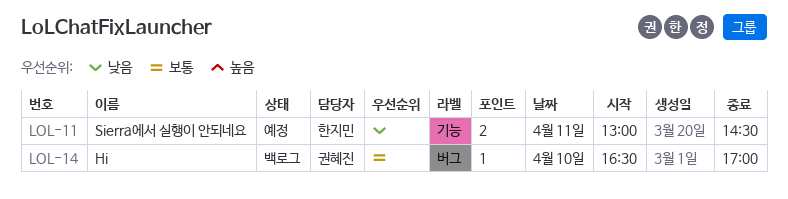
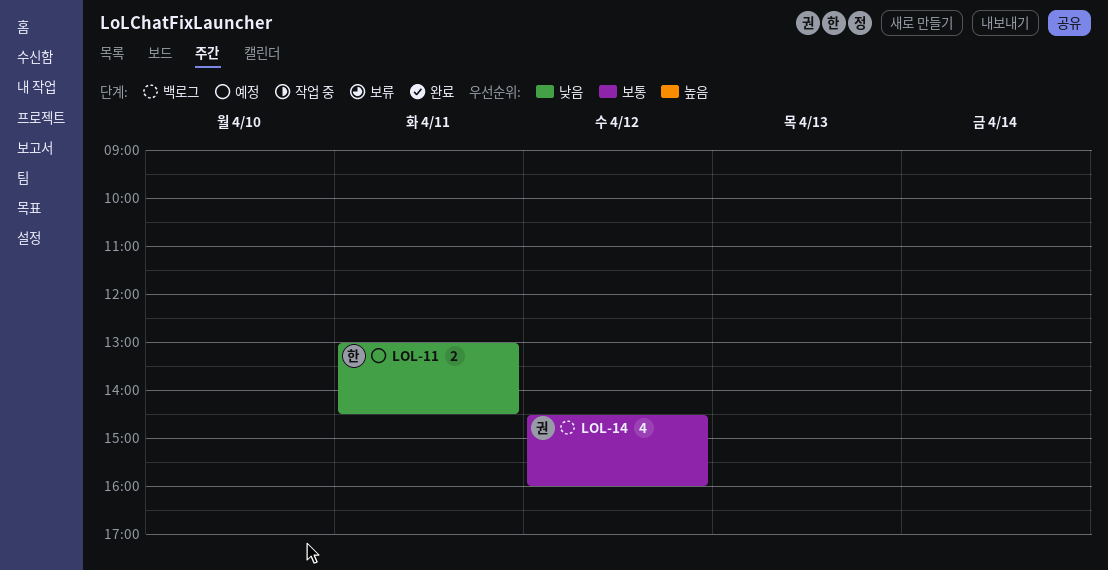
LOL-14, estimate: 1 -> 4
LOL-14, day: Apr 10 -> Apr 12
LOL-14, begins: 16:30 -> 14:30
LOL-14, ends: 17:00 -> 16:00

